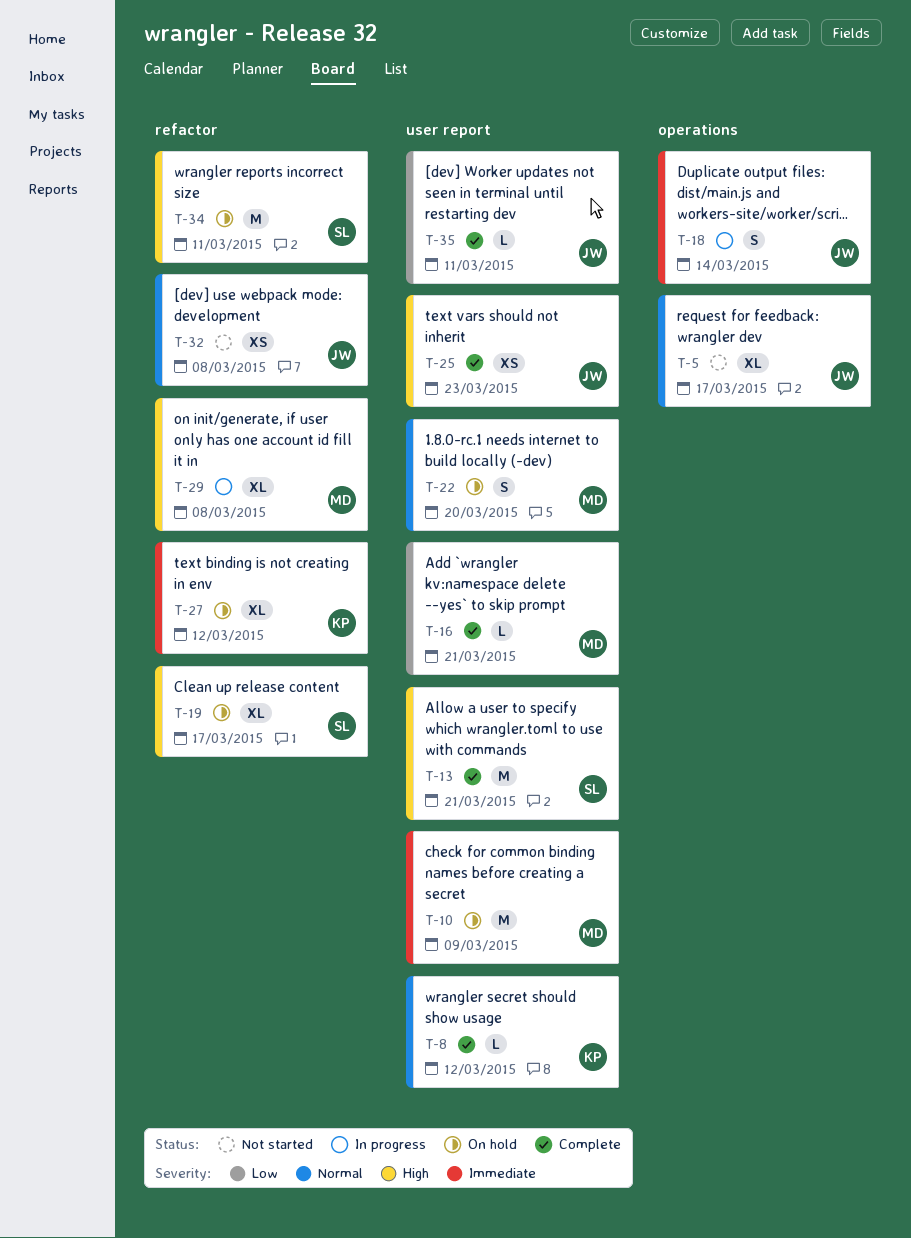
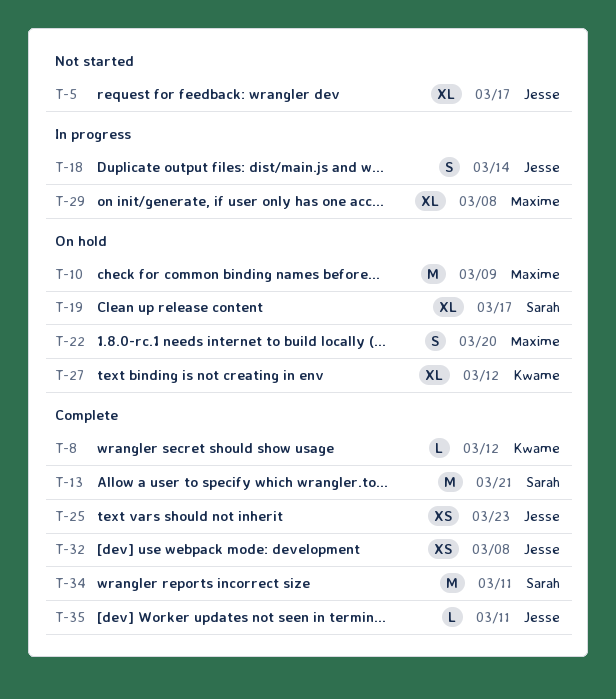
T-16: present -> none
T-32, status: Not started -> Complete
T-34, status: On hold -> Complete

